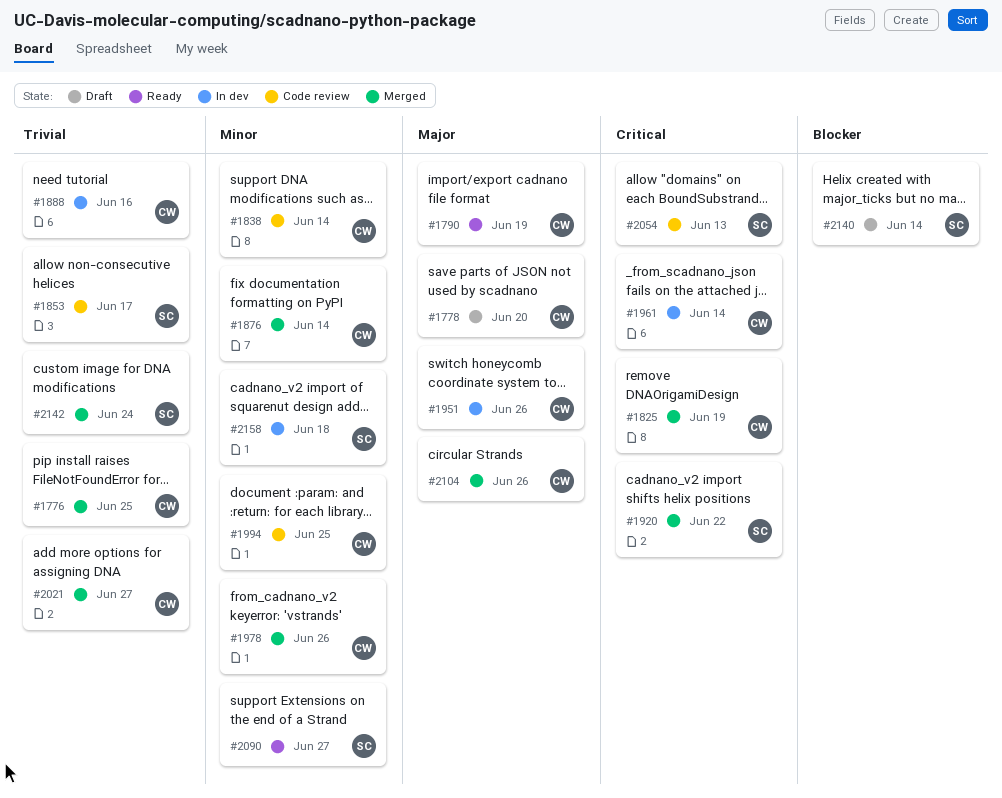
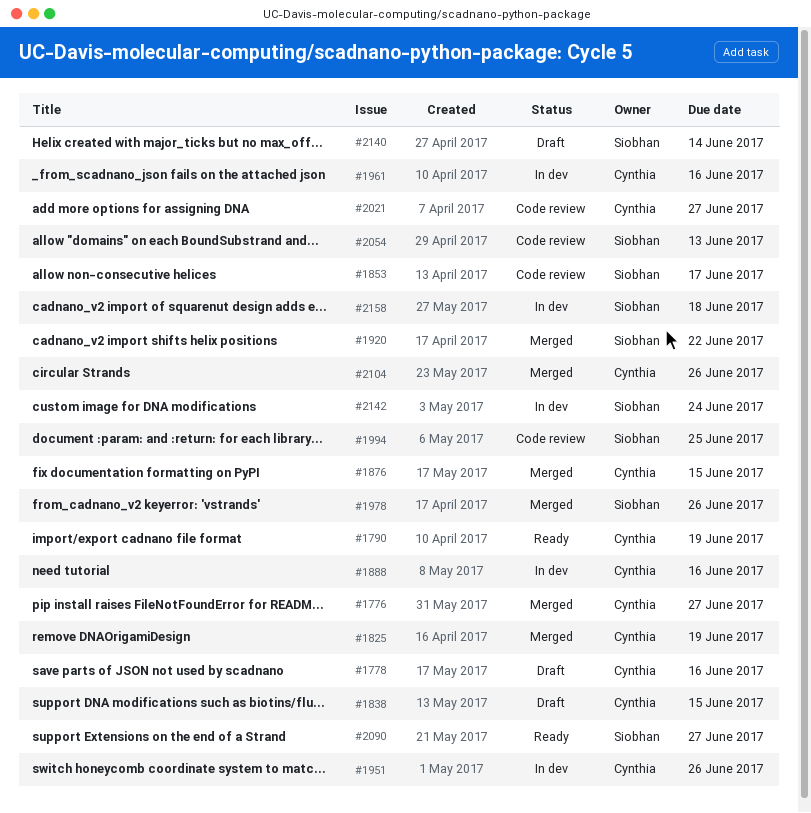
#1776, due: Jun 25 -> Jun 27
#1778, due: Jun 20 -> Jun 16
#1838, status: Code review -> Draft
#1838, due: Jun 14 -> Jun 15
#1876, due: Jun 14 -> Jun 15
#1961, due: Jun 14 -> Jun 16
#1978, owner: Cynthia -> Siobhan
#1994, owner: Cynthia -> Siobhan
#2021, status: Merged -> Code review
#2142, status: Merged -> In dev

